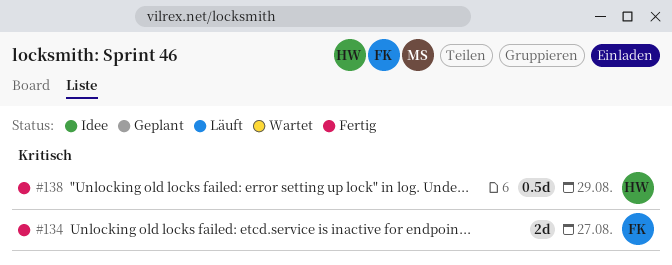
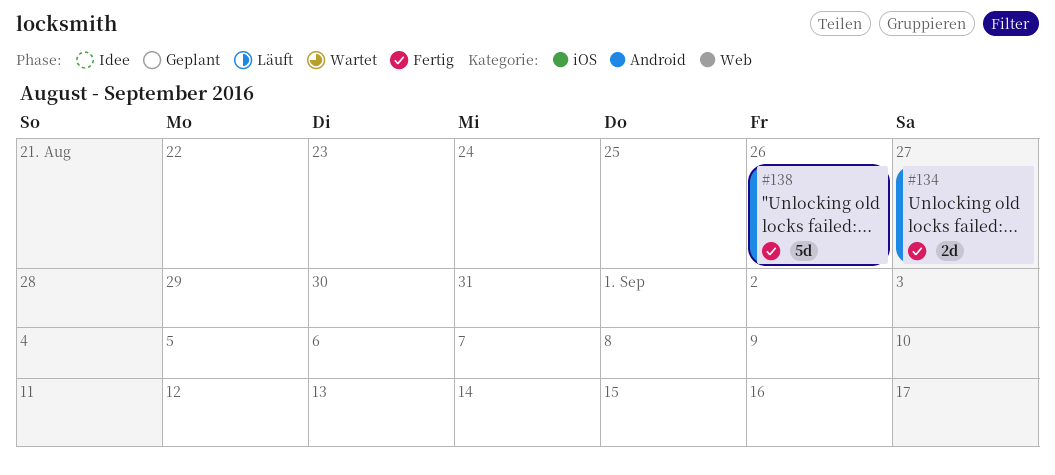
#138, estimate: 0.5d -> 5d
#138, due: Aug 29 -> Aug 26

